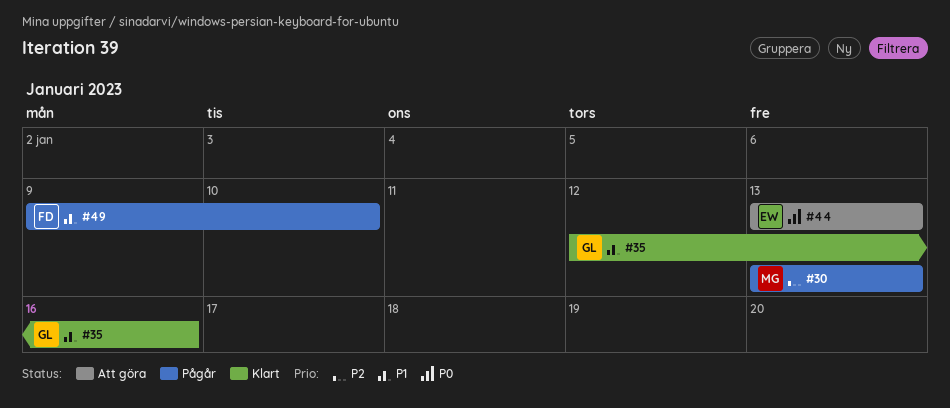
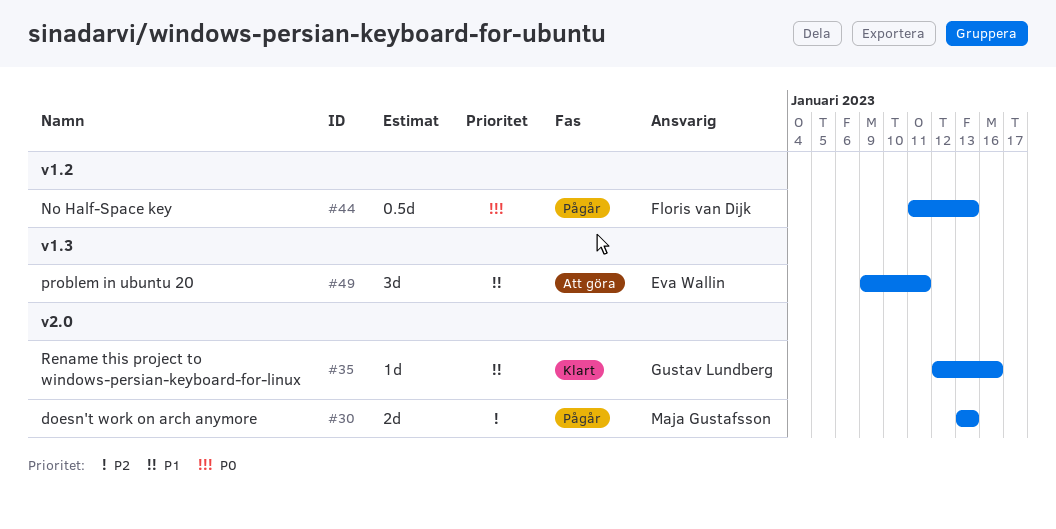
#44, status: Att göra -> Pågår
#44, owner: Eva Wallin -> Floris van Dijk
#44, start: Jan 13 -> Jan 11
#49, status: Pågår -> Att göra
#49, owner: Floris van Dijk -> Eva Wallin
#49, due: Jan 10 -> Jan 11

